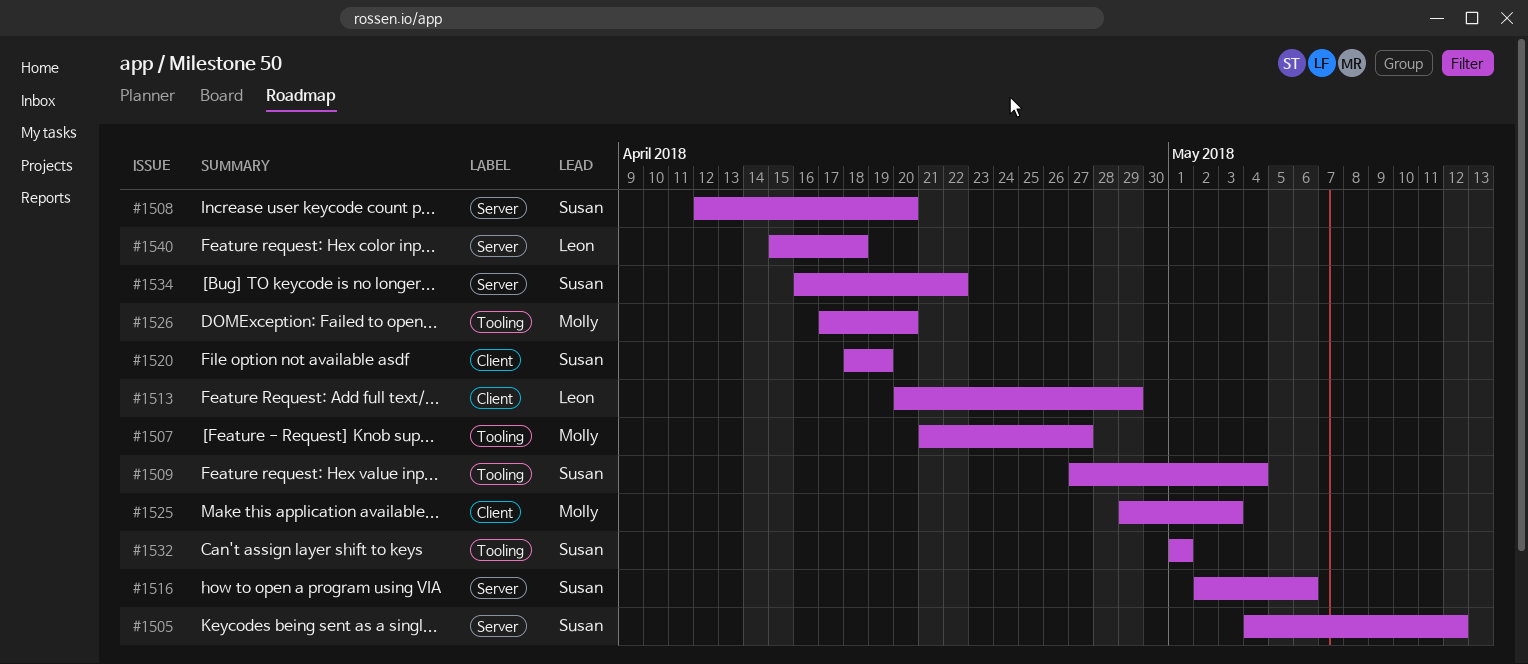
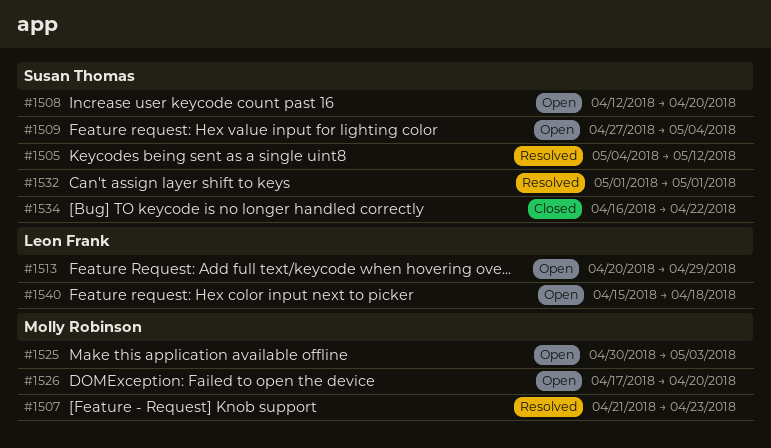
#1507, due: Apr 27 -> Apr 23
#1516: present -> none
#1520: present -> none
#1525, start: Apr 29 -> Apr 30

